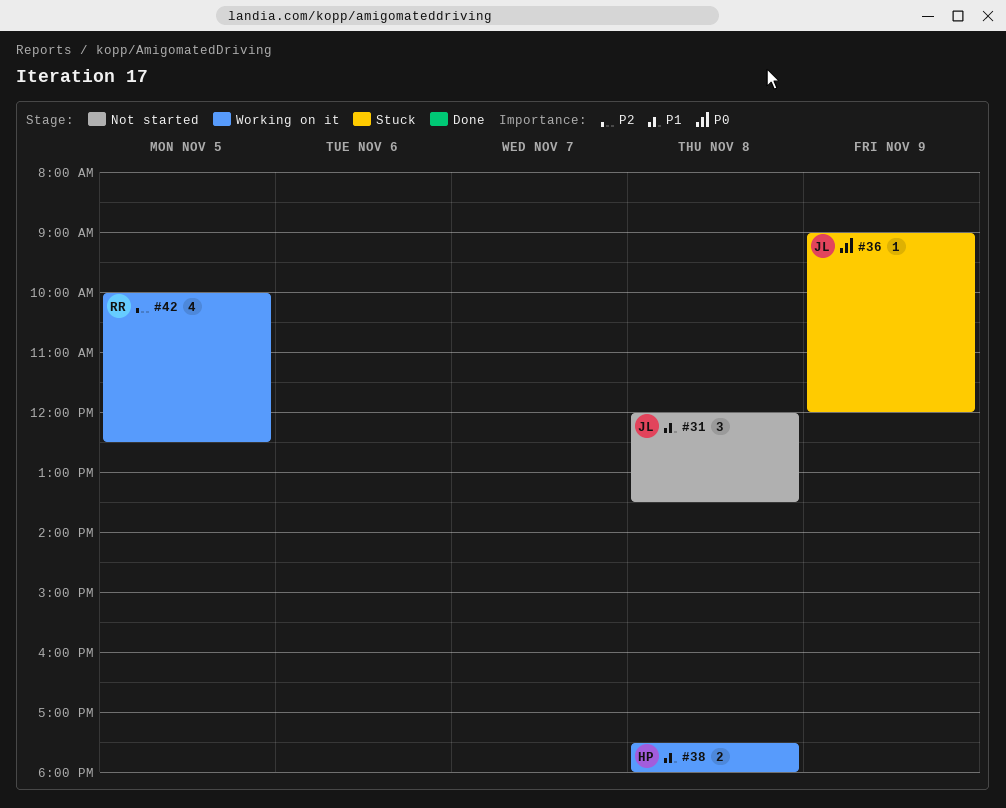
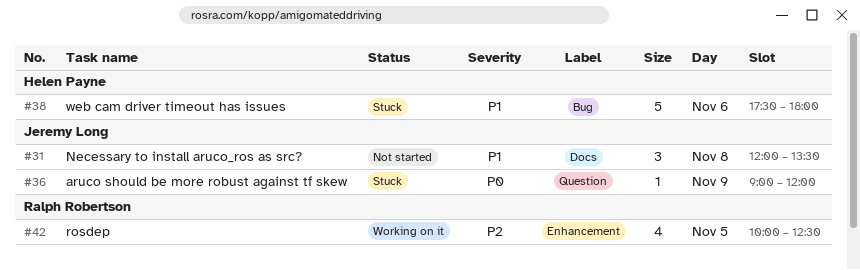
#38, status: Working on it -> Stuck
#38, estimate: 2 -> 5
#38, day: Nov 8 -> Nov 6

